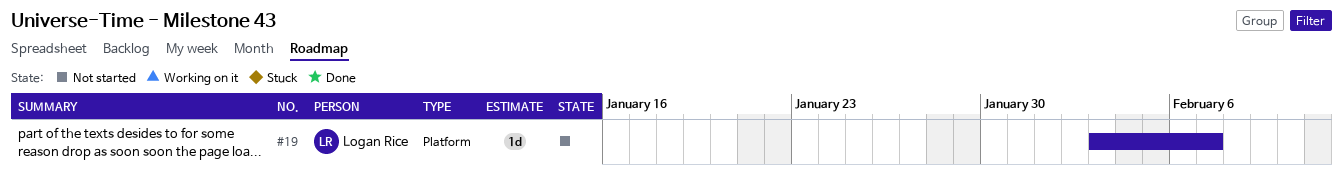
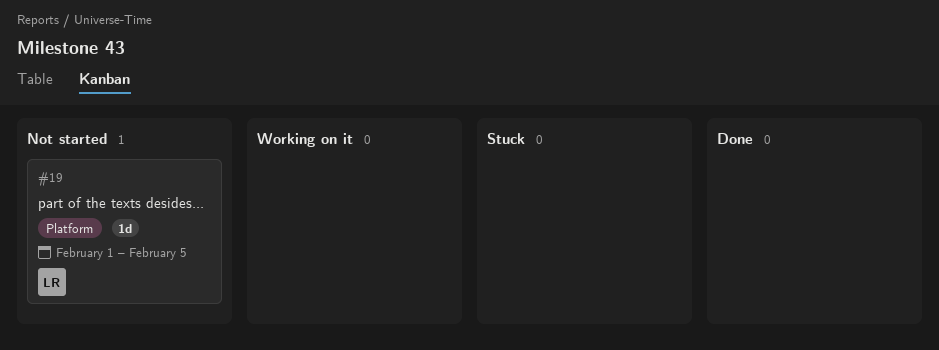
#19, start: Feb 3 -> Feb 1
#19, due: Feb 7 -> Feb 5

